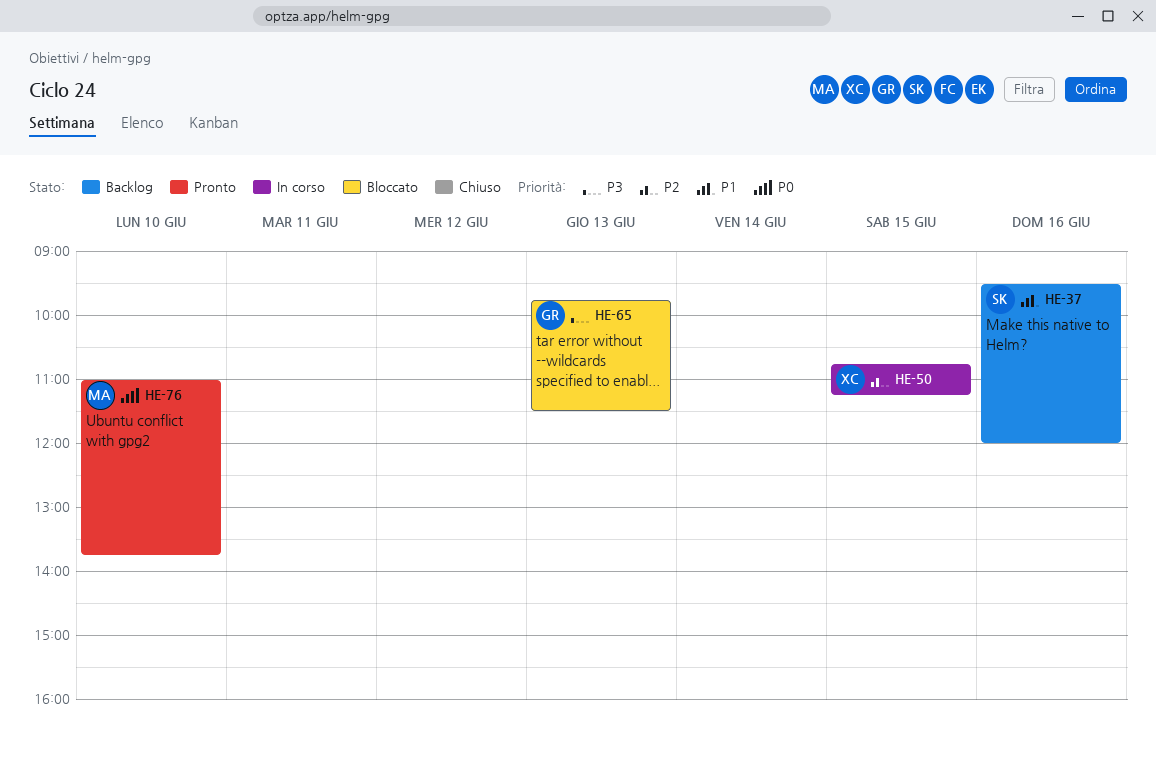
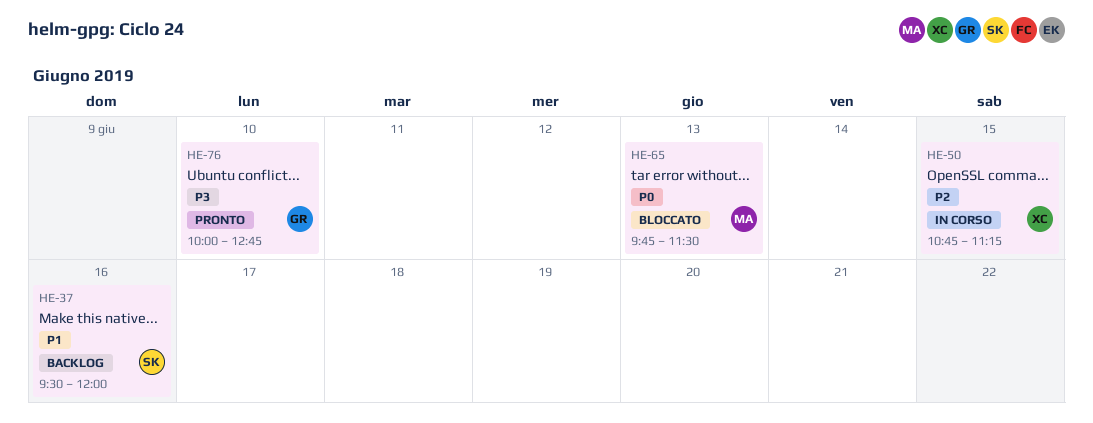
HE-65, owner: GR -> MA
HE-65, priority: P3 -> P0
HE-76, owner: MA -> GR
HE-76, priority: P0 -> P3
HE-76, begins: 11:00 -> 10:00
HE-76, ends: 13:45 -> 12:45

